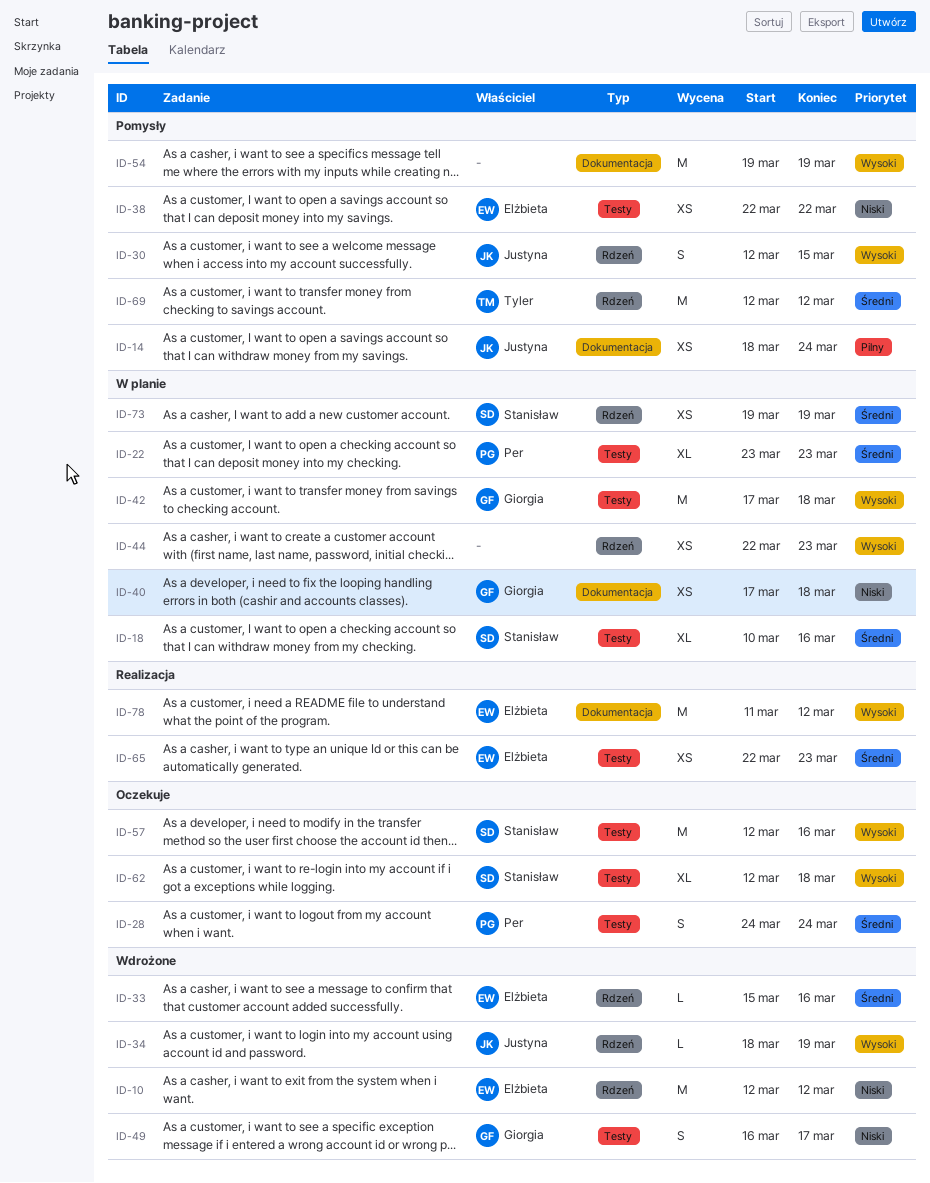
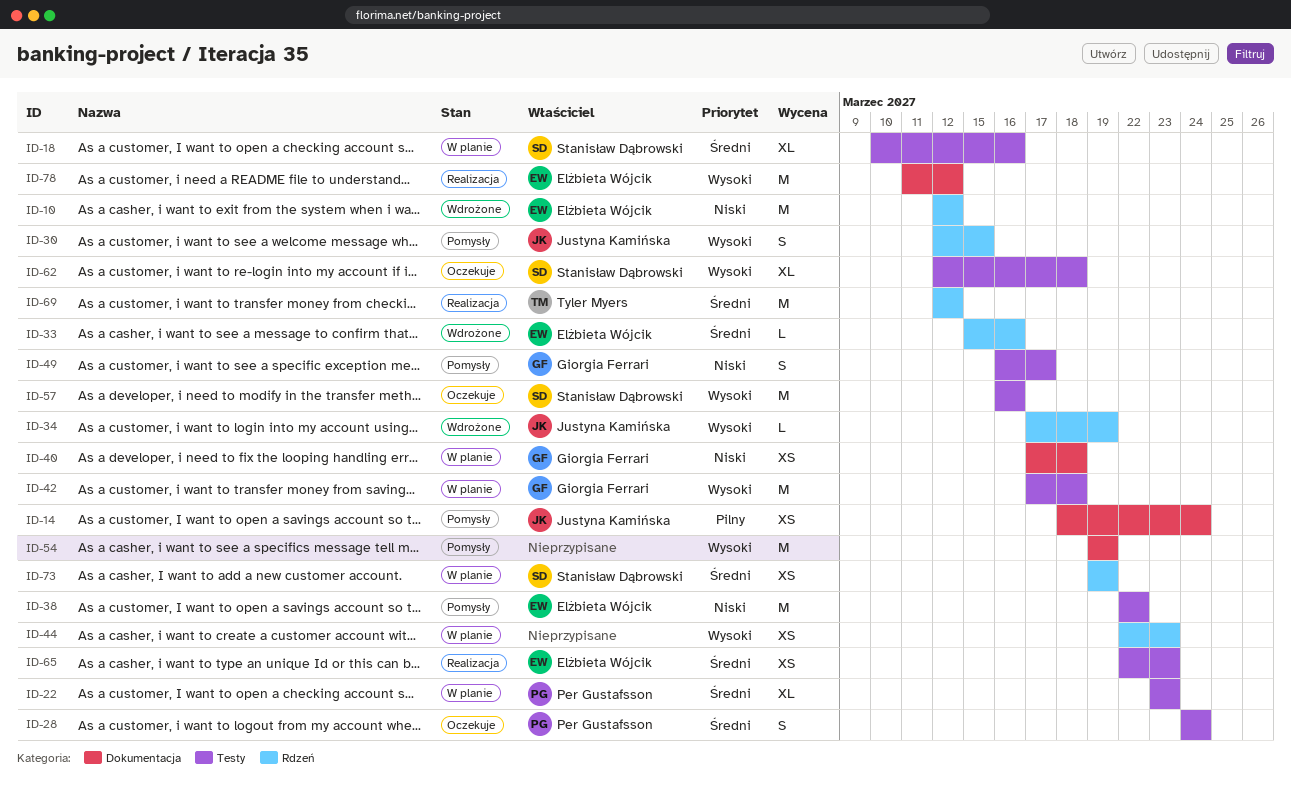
ID-34, start: Mar 18 -> Mar 17
ID-38, estimate: XS -> M
ID-49, status: Wdrożone -> Pomysły
ID-57, start: Mar 12 -> Mar 16
ID-69, status: Pomysły -> Realizacja

